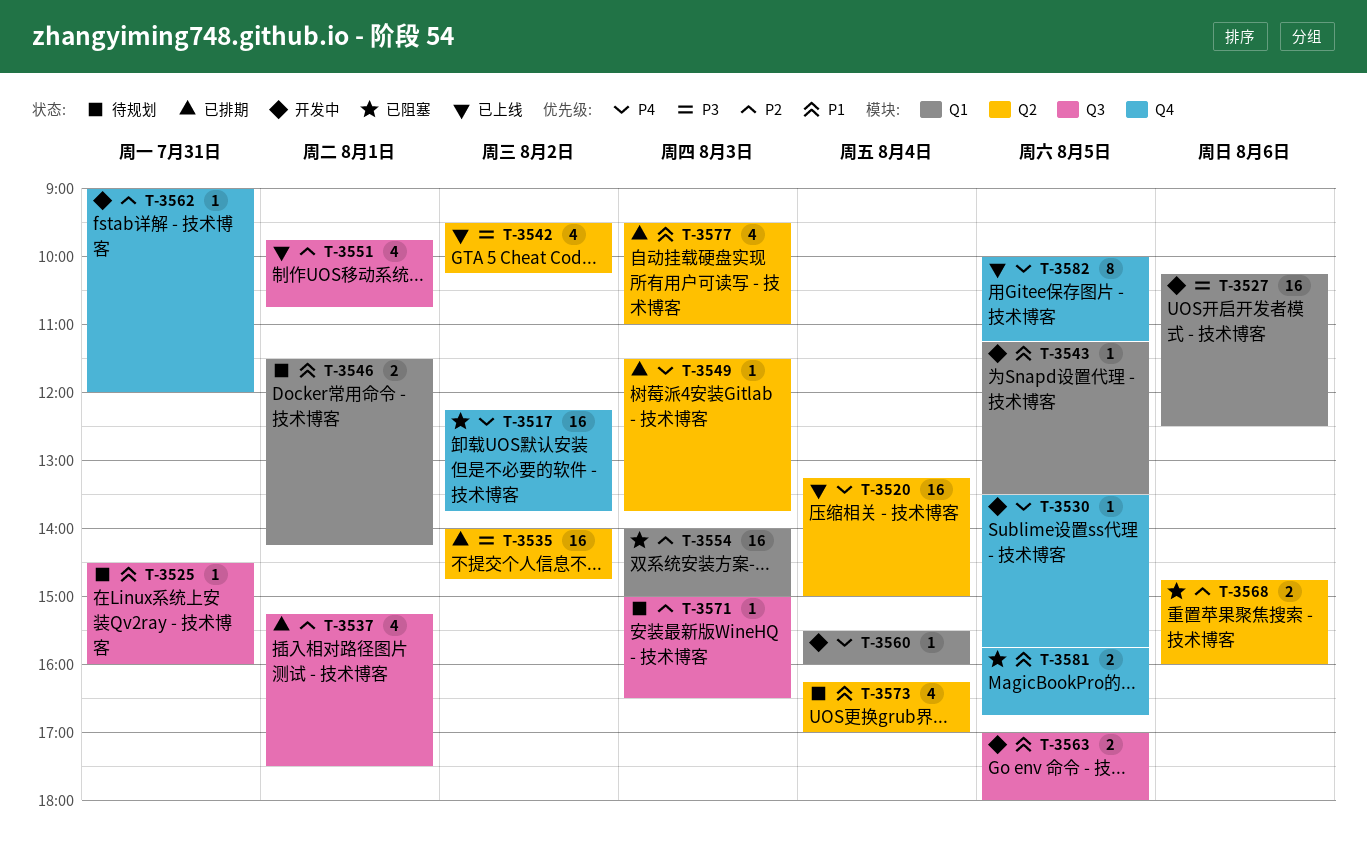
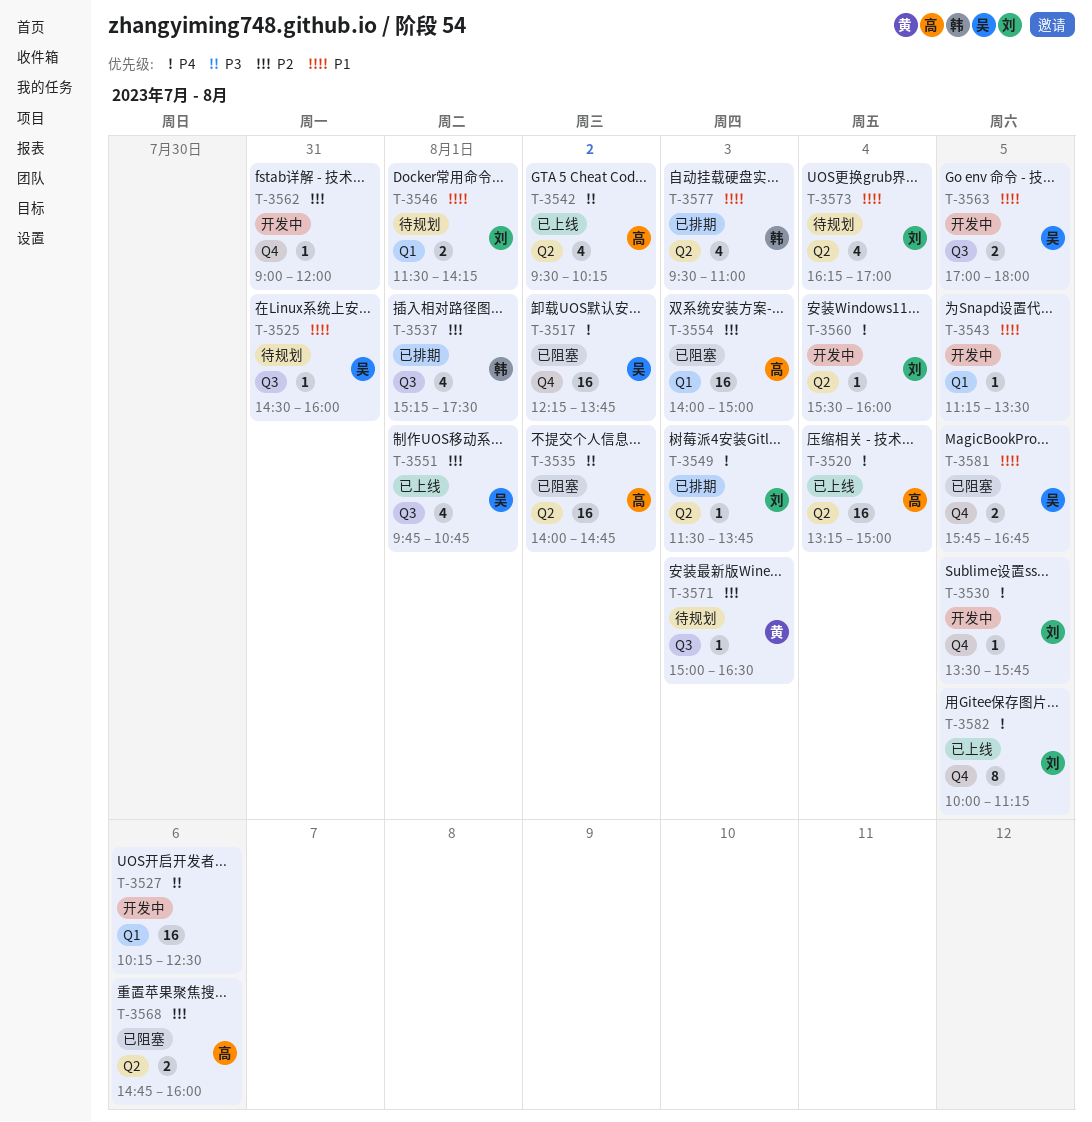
T-3535, status: 已排期 -> 已阻塞
T-3560, label: Q1 -> Q2

